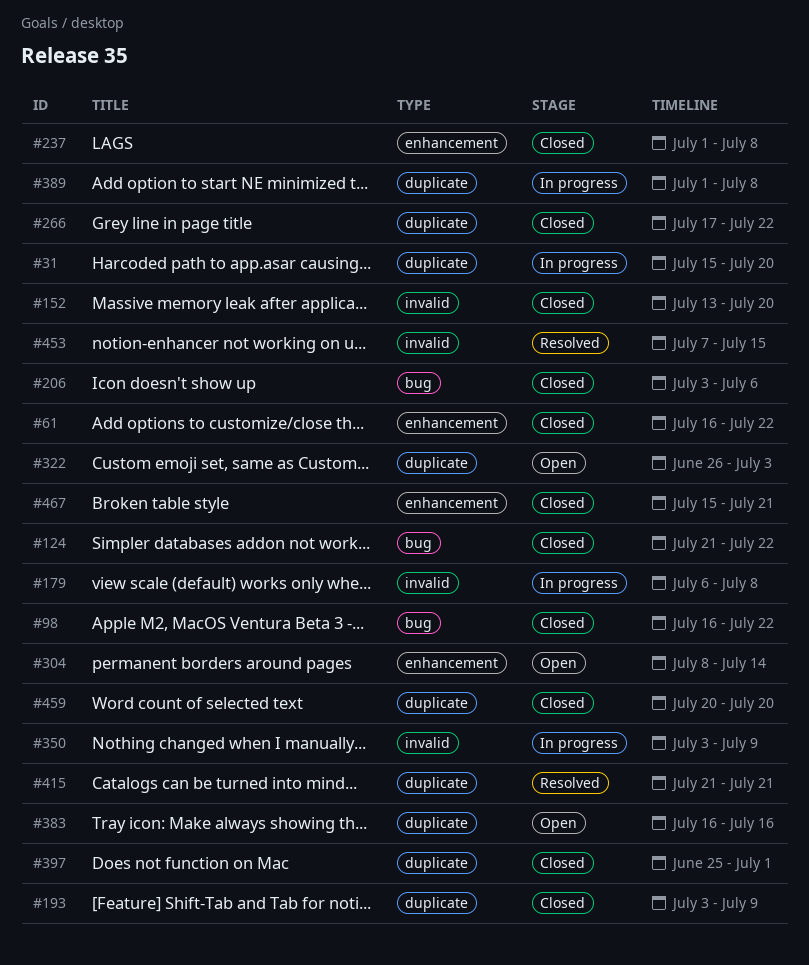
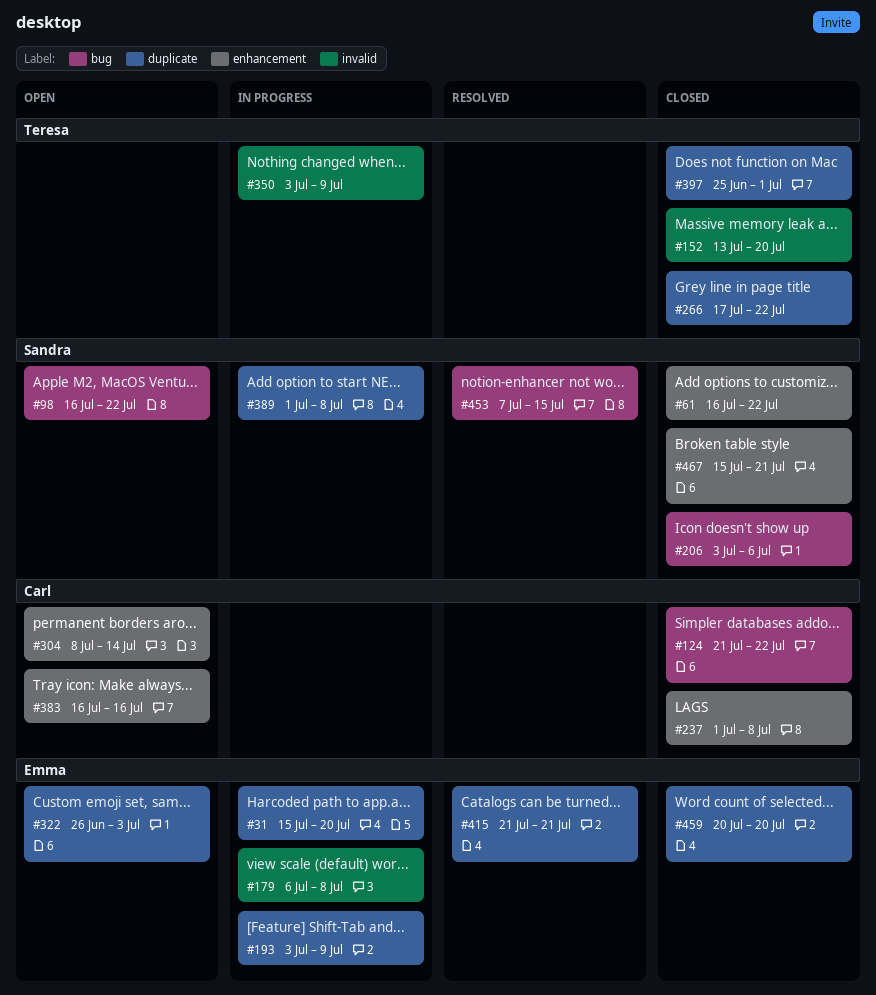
#98, status: Closed -> Open
#193, status: Closed -> In progress
#383, label: duplicate -> enhancement
#453, label: invalid -> bug

